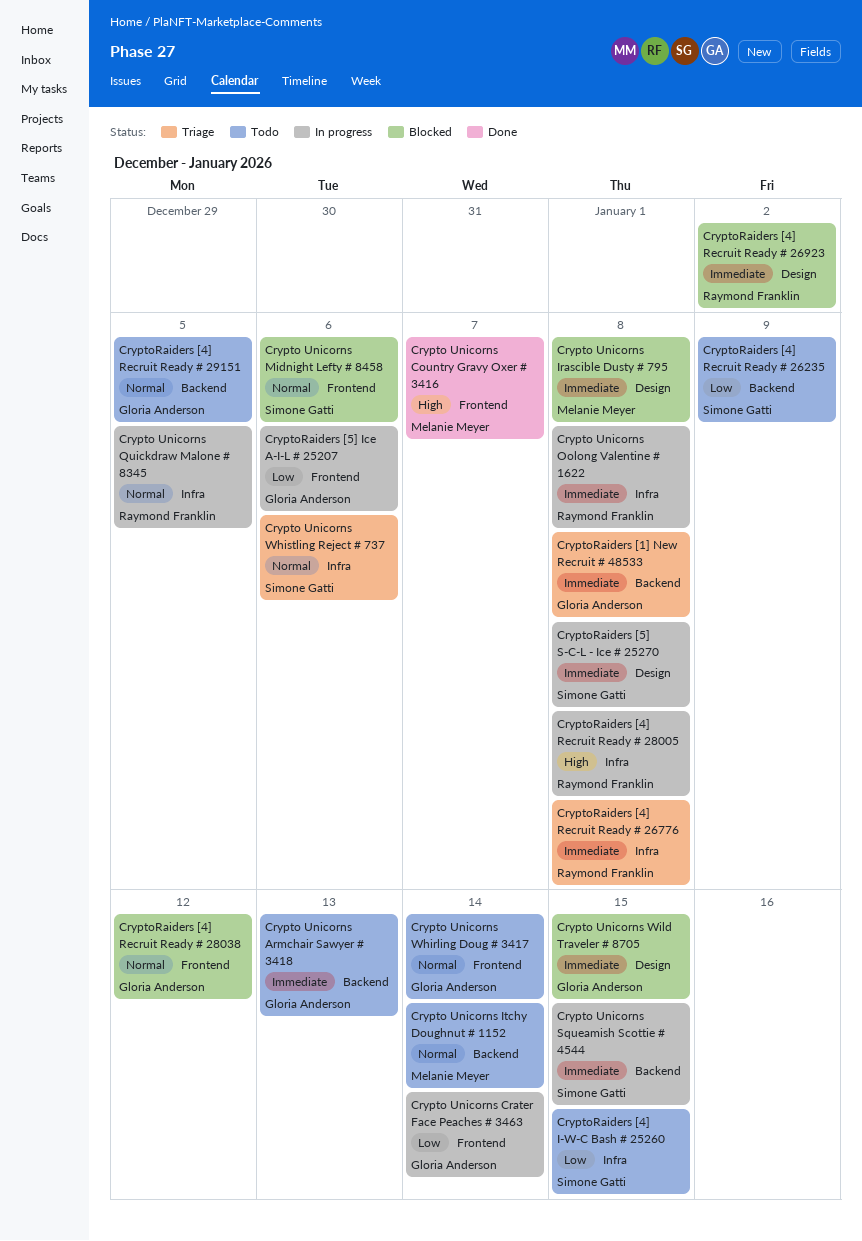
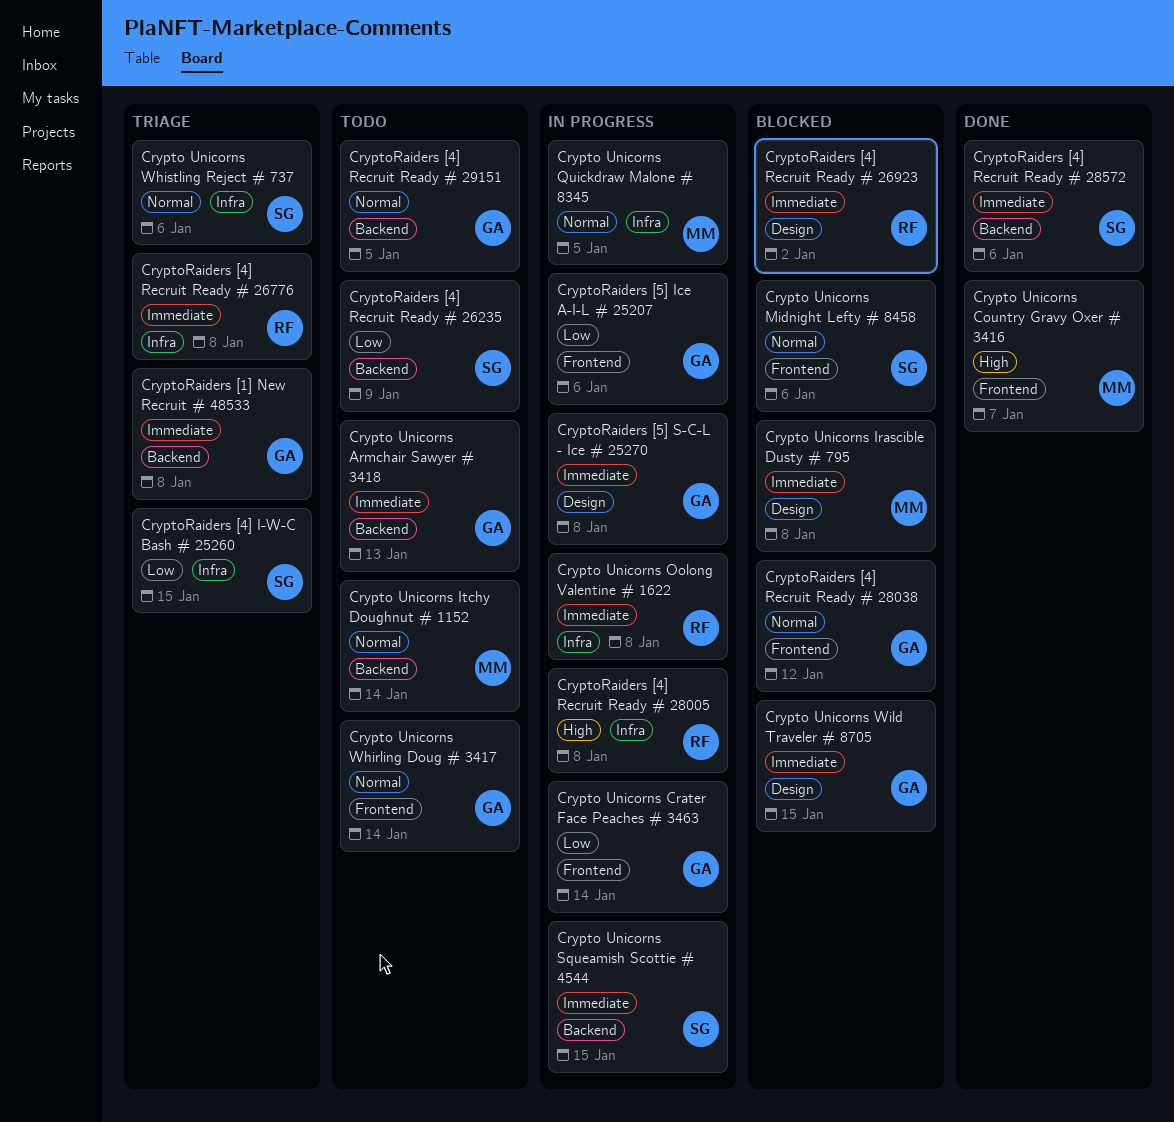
Crypto Unicorns Quickdraw Malone # 8345, owner: Raymond Franklin -> Melanie Meyer
CryptoRaiders [4] I-W-C Bash # 25260, status: Todo -> Triage
CryptoRaiders [4] Recruit Ready # 28572: none -> present
CryptoRaiders [5] S-C-L - Ice # 25270, owner: Simone Gatti -> Gloria Anderson

